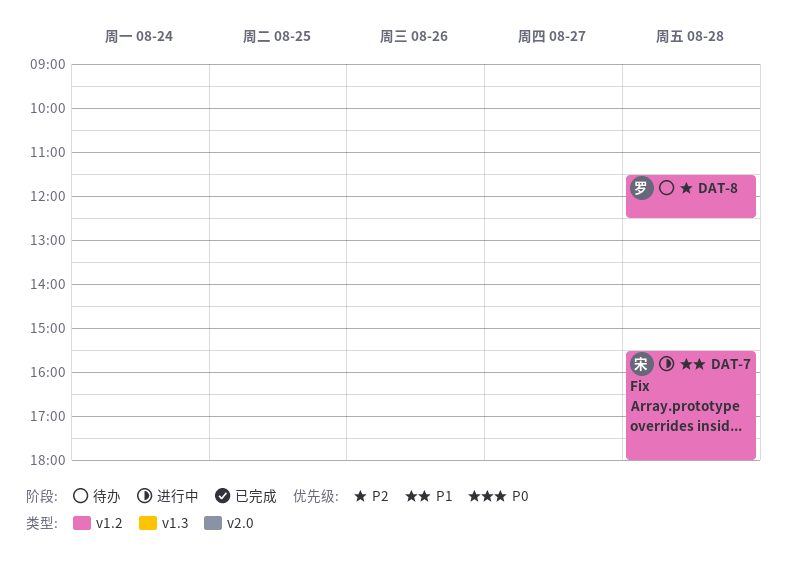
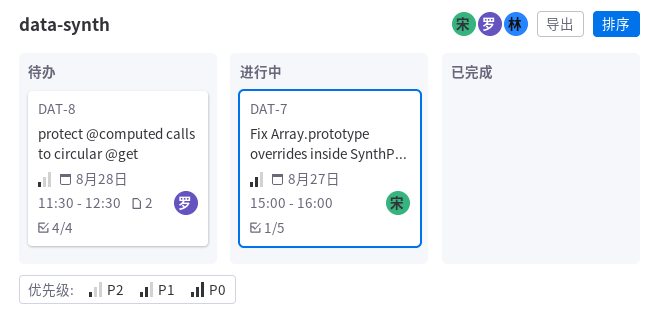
DAT-7, day: Aug 28 -> Aug 27
DAT-7, begins: 15:30 -> 15:00
DAT-7, ends: 18:00 -> 16:00

